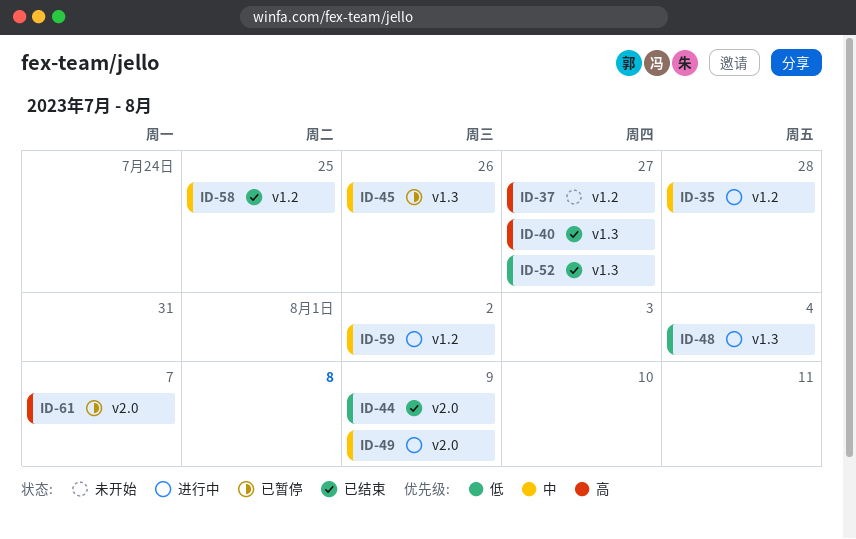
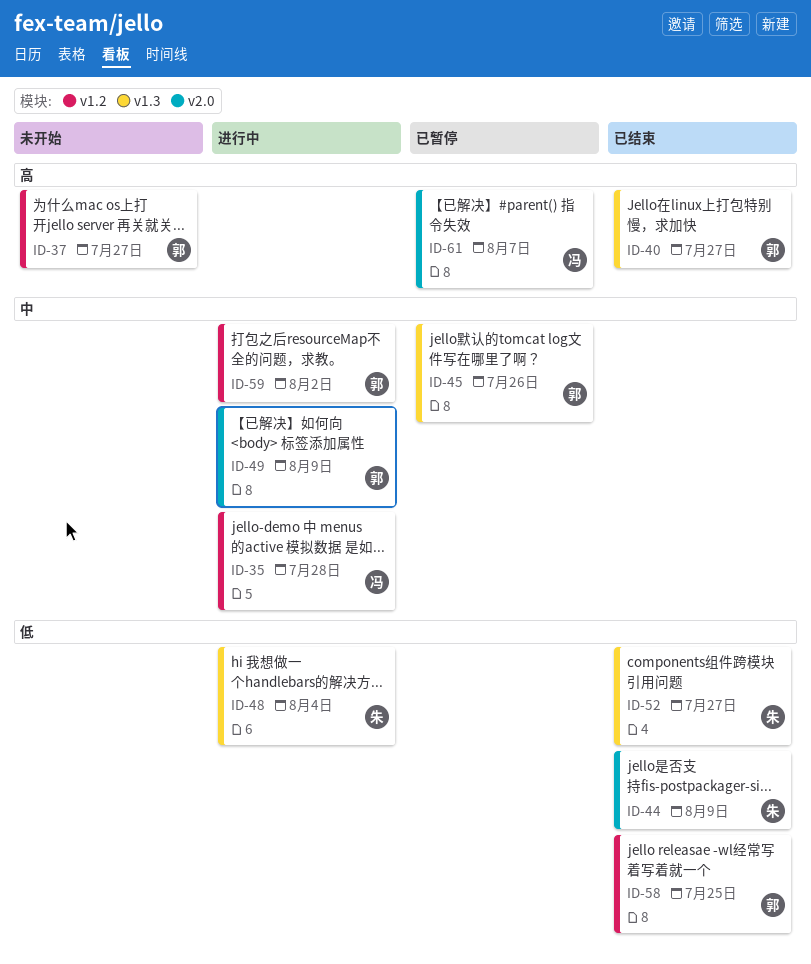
ID-58, priority: 中 -> 低

